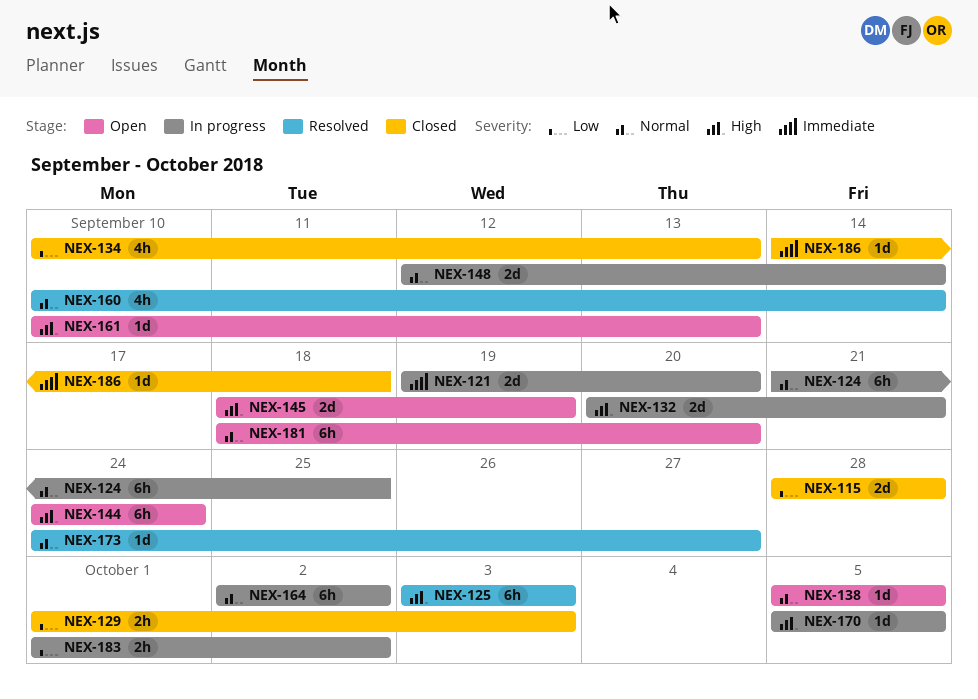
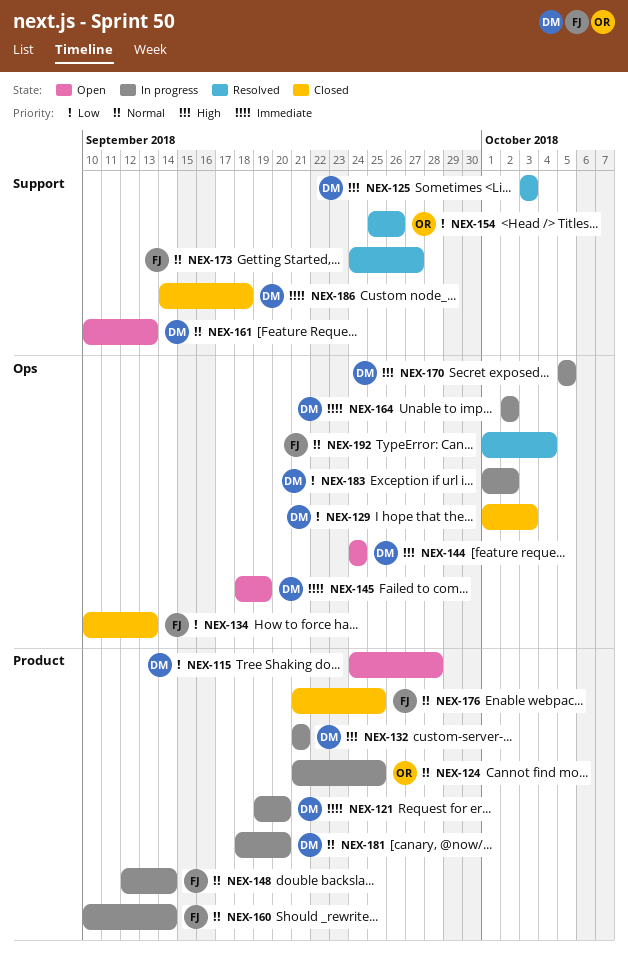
NEX-115, status: Closed -> Open
NEX-115, start: Sep 28 -> Sep 24
NEX-132, start: Sep 20 -> Sep 21
NEX-138: present -> none
NEX-145, priority: High -> Immediate
NEX-154: none -> present
NEX-160, status: Resolved -> In progress
NEX-161, priority: High -> Normal
NEX-164, priority: Normal -> Immediate
NEX-176: none -> present
NEX-181, status: Open -> In progress
NEX-192: none -> present

